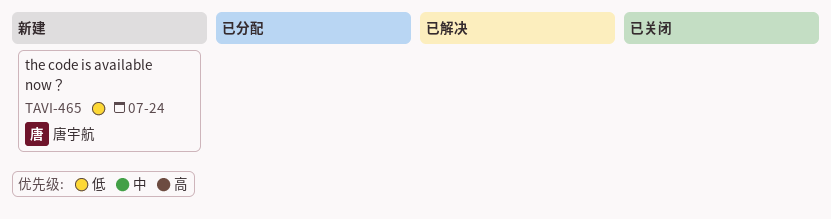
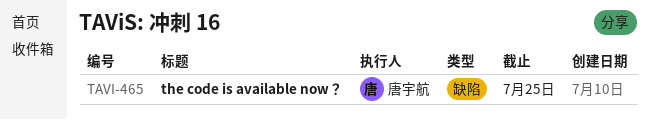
TAVI-465, due: Jul 24 -> Jul 25

